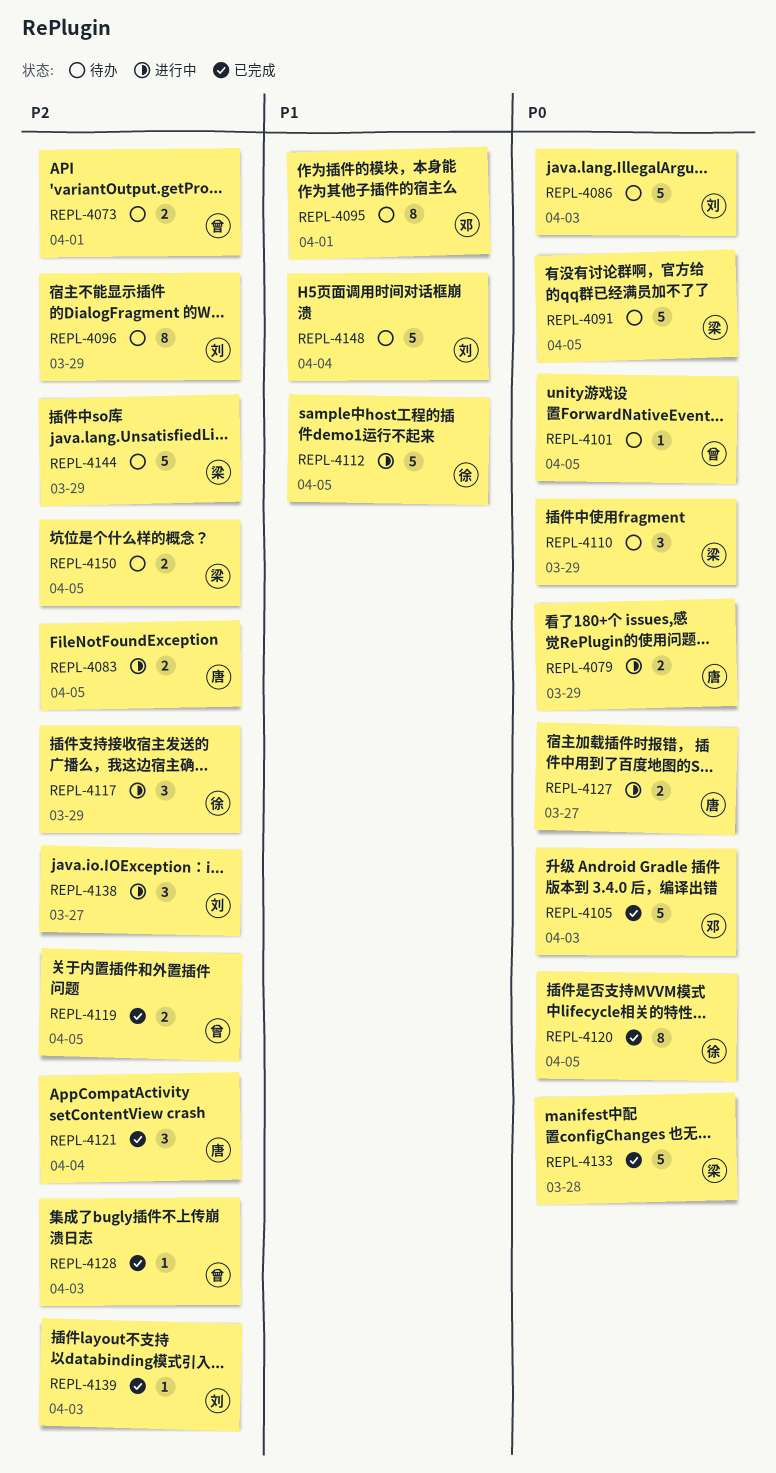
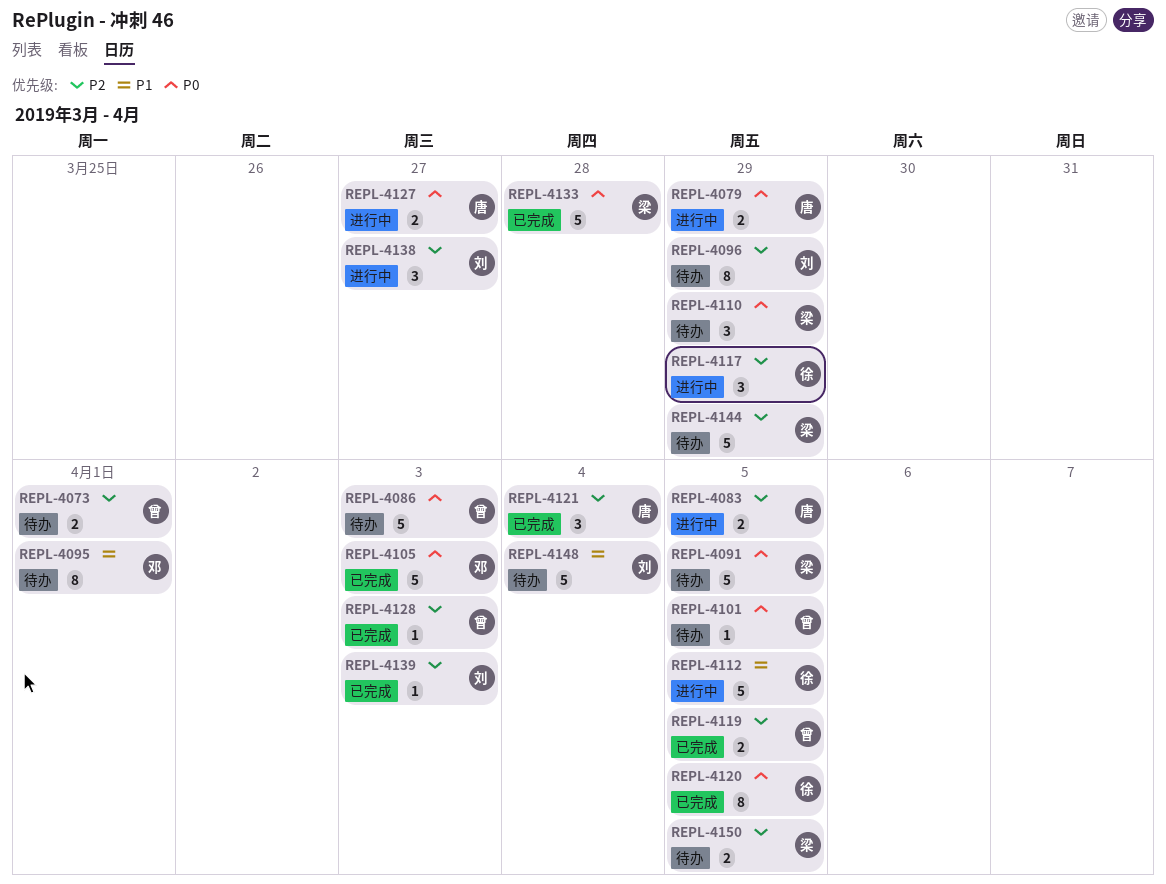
REPL-4086, owner: 刘 -> 曾

